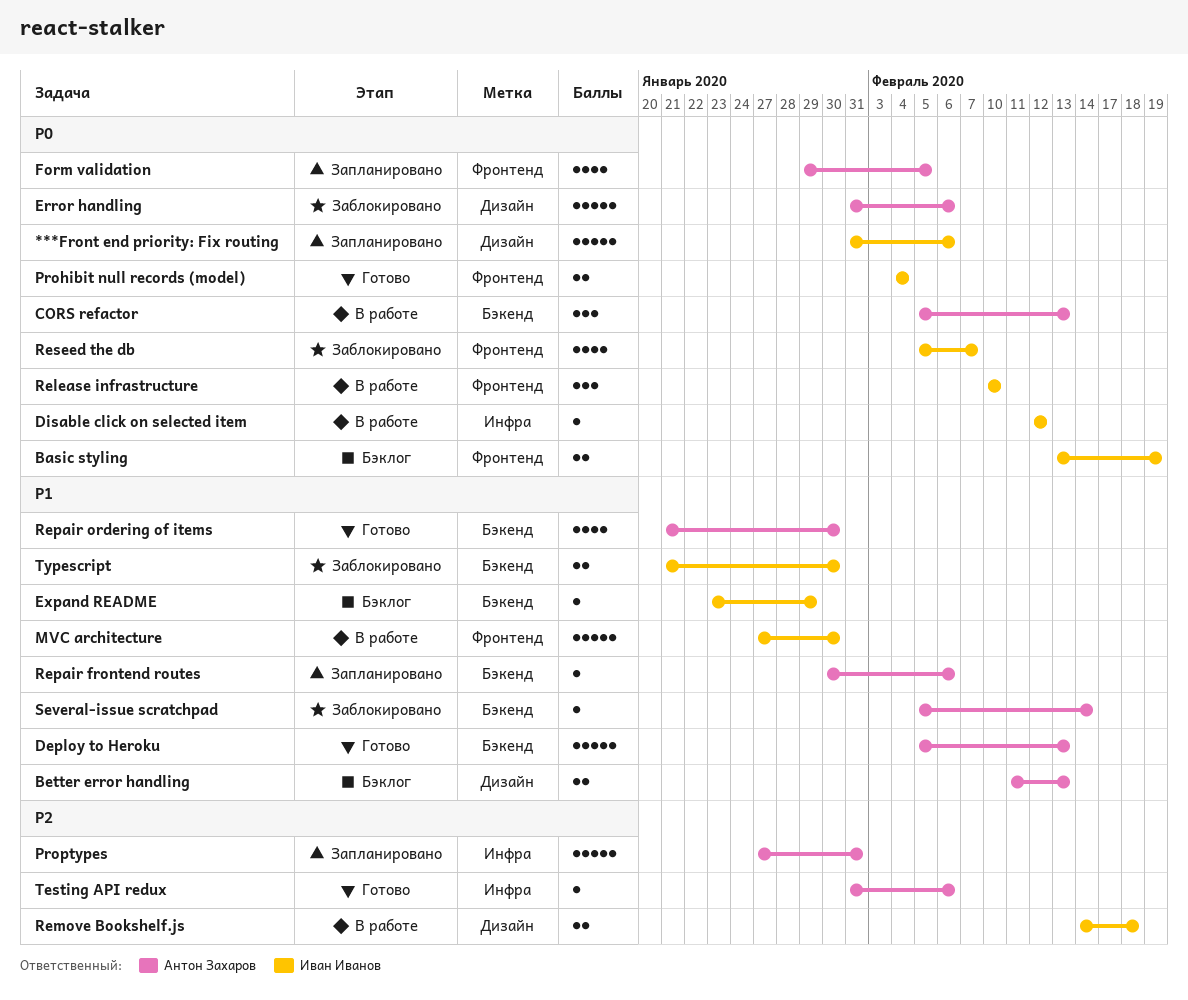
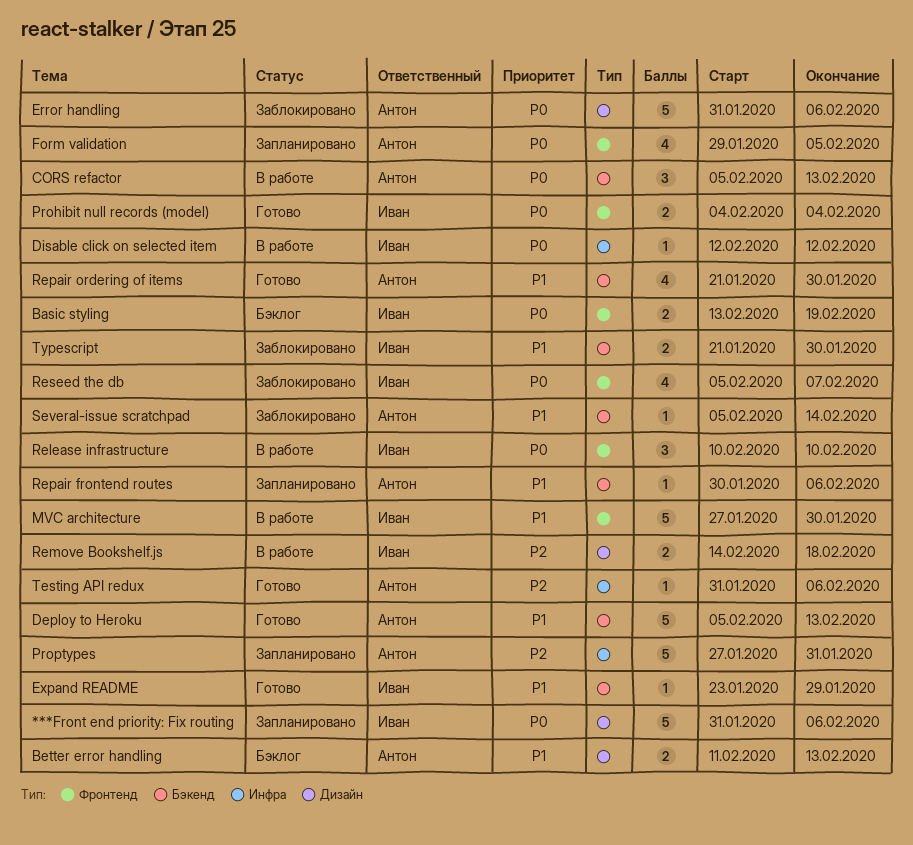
Expand README, status: Бэклог -> Готово

